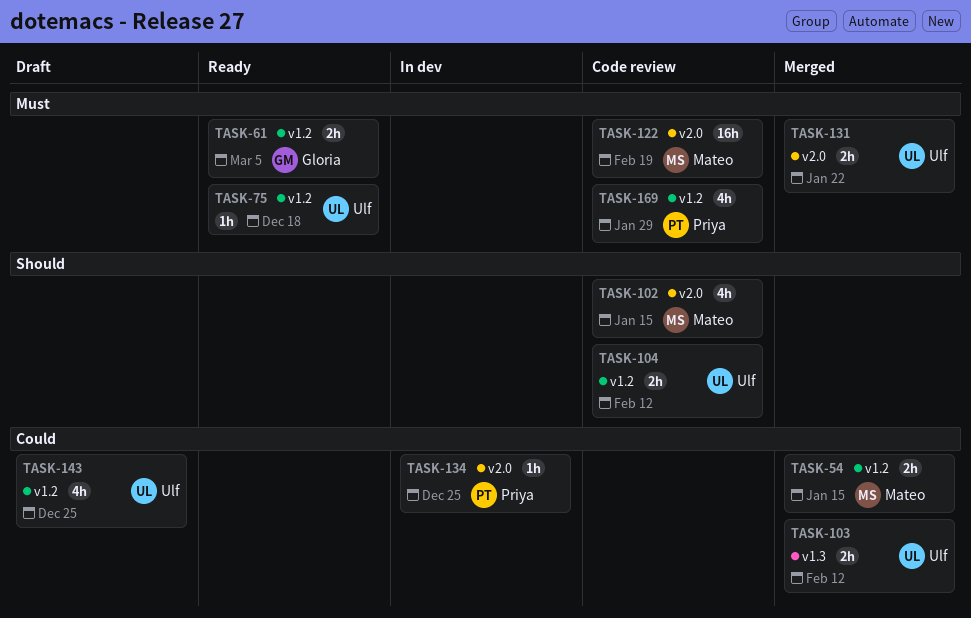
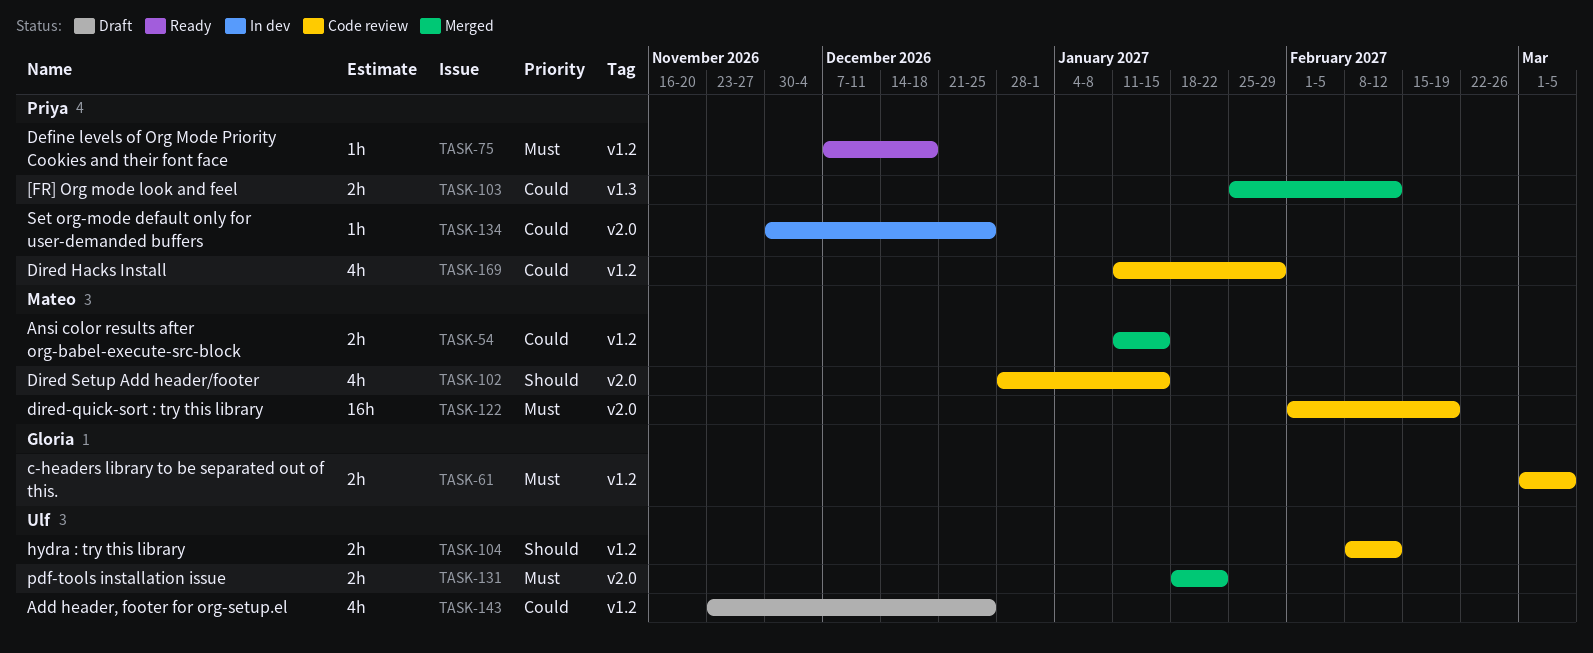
TASK-61, status: Ready -> Code review
TASK-75, owner: Ulf -> Priya
TASK-103, owner: Ulf -> Priya
TASK-169, priority: Must -> Could

